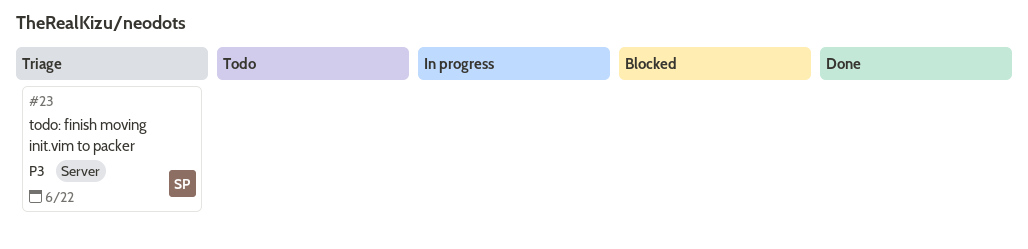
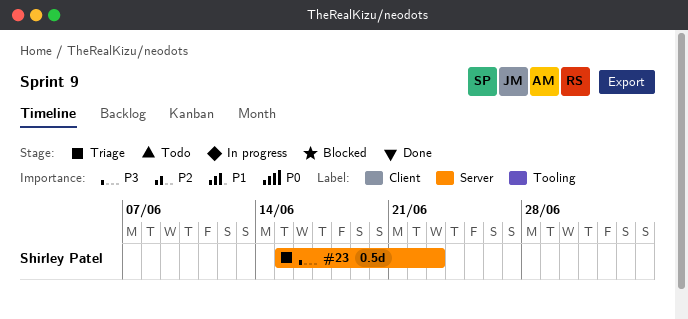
#23, due: Jun 22 -> Jun 23

